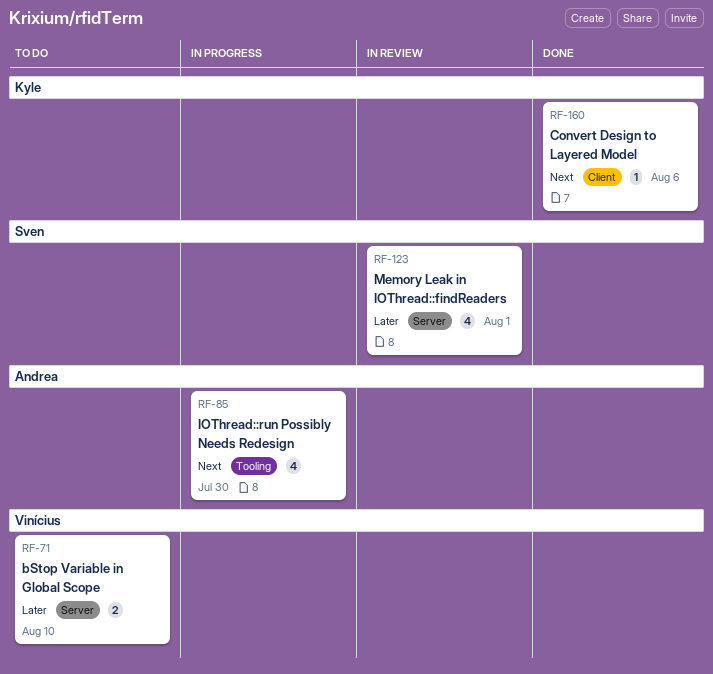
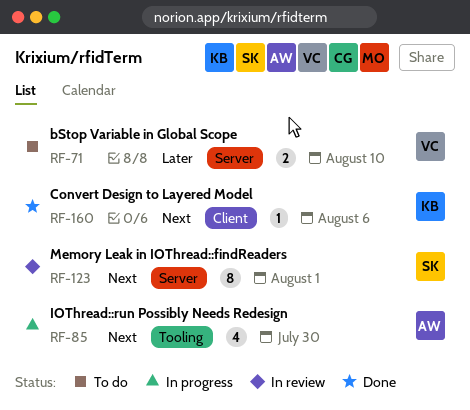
RF-123, priority: Later -> Next
RF-123, estimate: 4 -> 8

